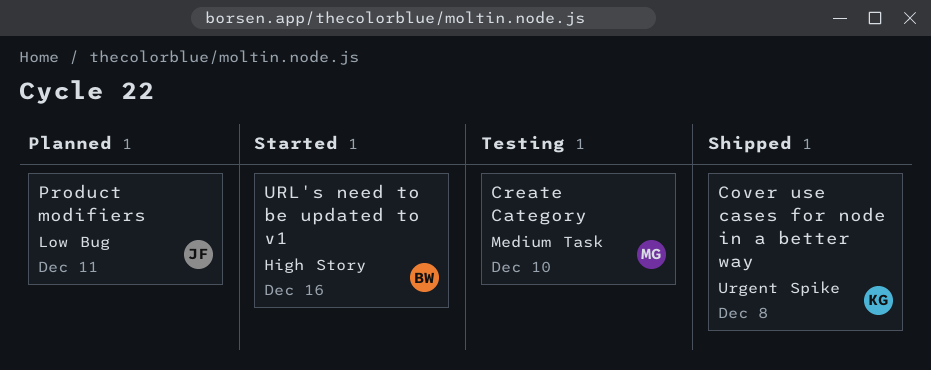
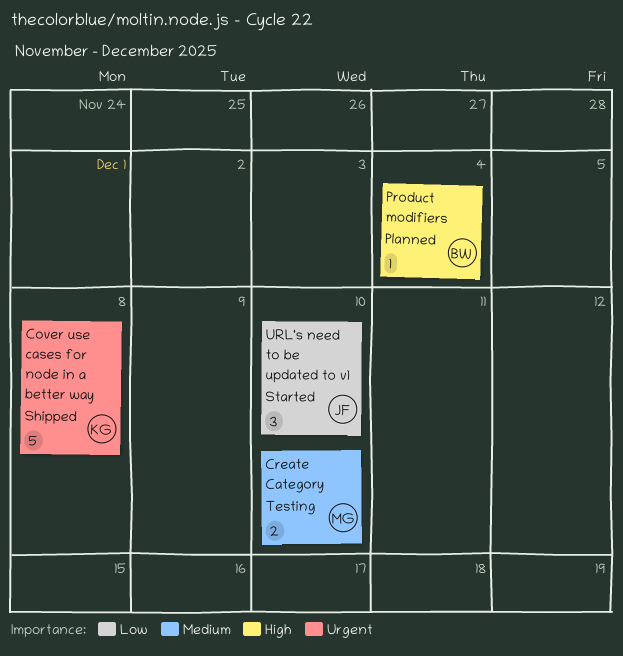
Product modifiers, owner: JF -> BW
Product modifiers, priority: Low -> High
Product modifiers, due: Dec 11 -> Dec 4
URL's need to be updated to v1, owner: BW -> JF
URL's need to be updated to v1, priority: High -> Low
URL's need to be updated to v1, due: Dec 16 -> Dec 10

